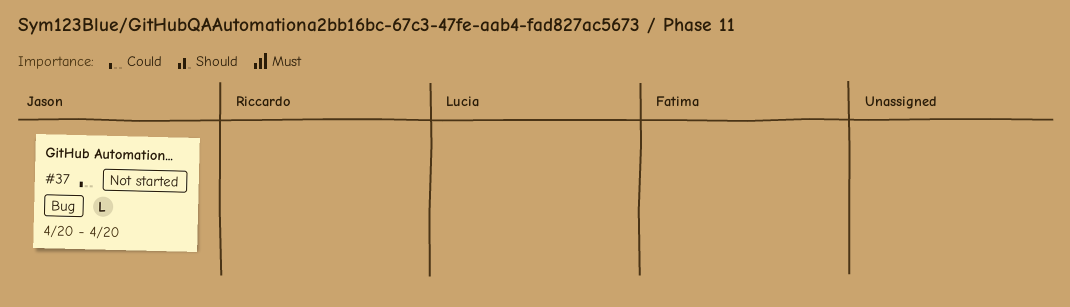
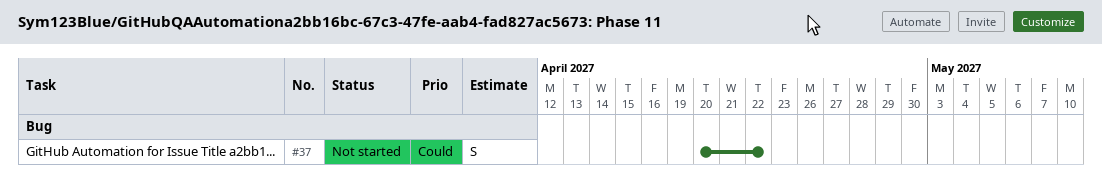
#37, estimate: L -> S
#37, due: Apr 20 -> Apr 22

